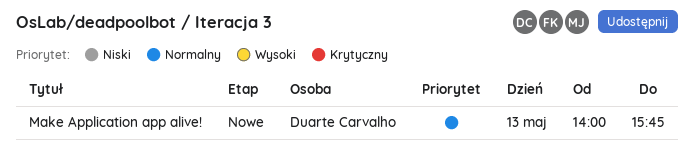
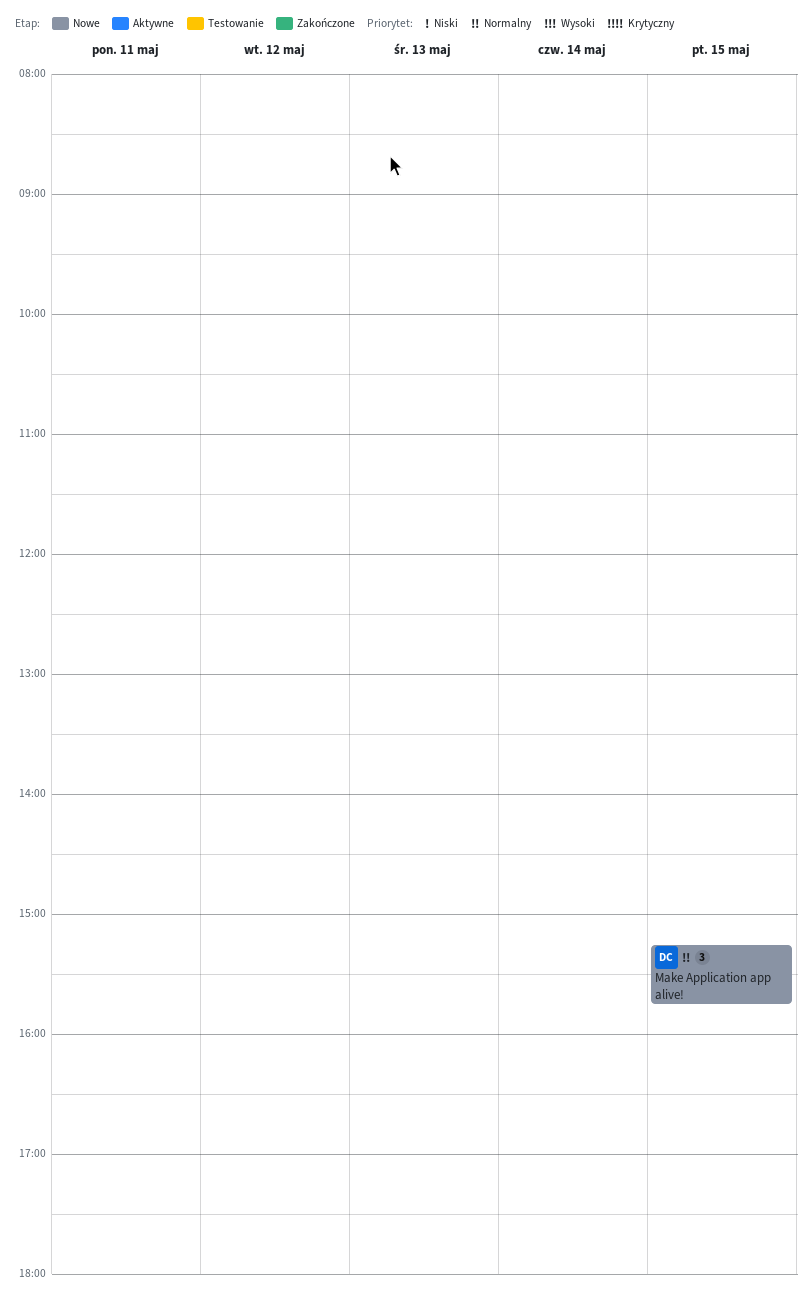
Make Application app alive!, day: May 13 -> May 15
Make Application app alive!, begins: 14:00 -> 15:15

